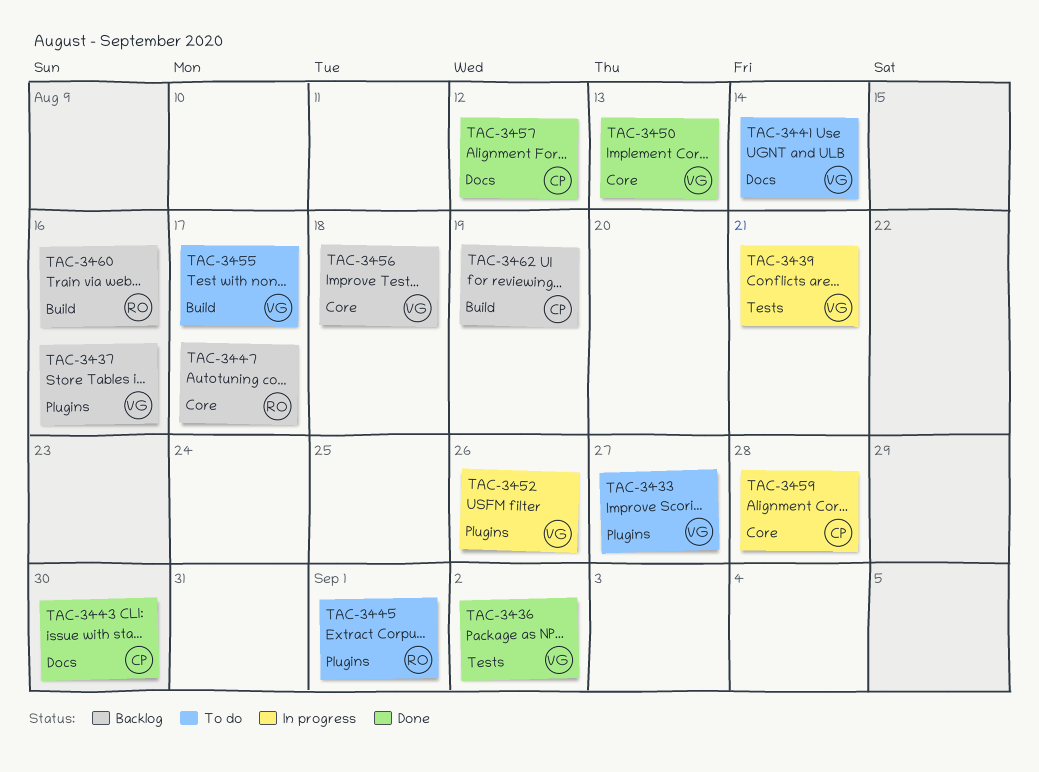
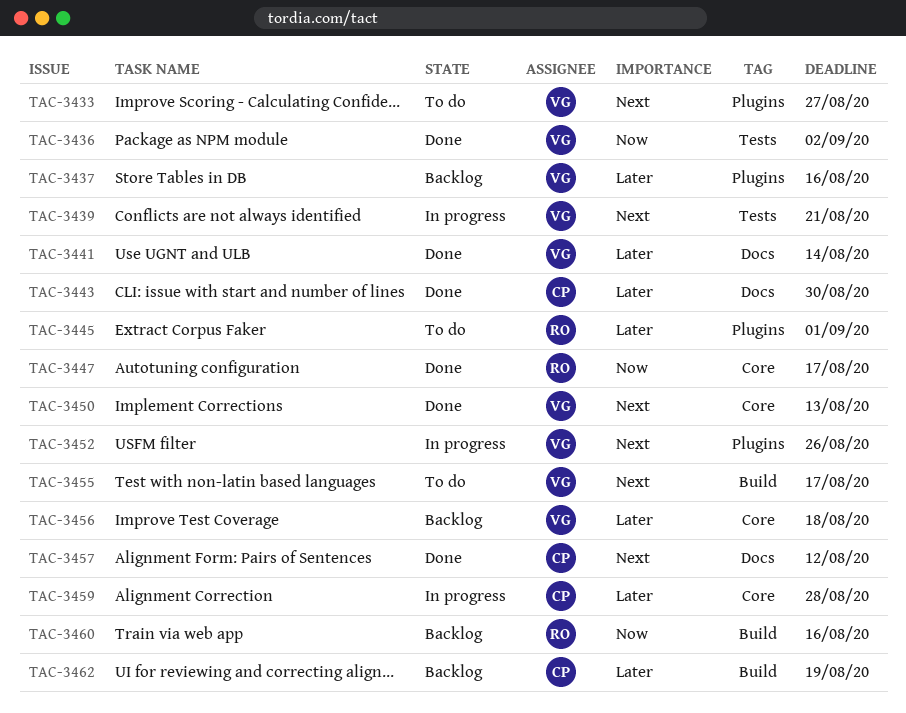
TAC-3441, status: To do -> Done
TAC-3447, status: Backlog -> Done

